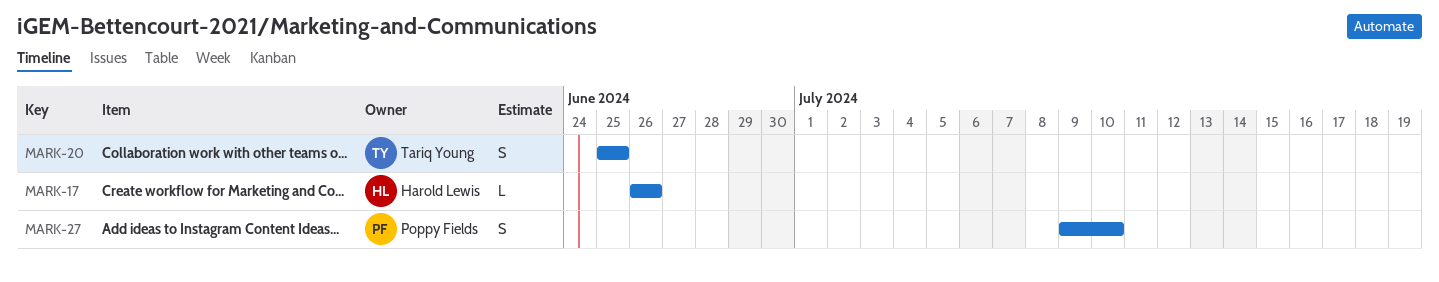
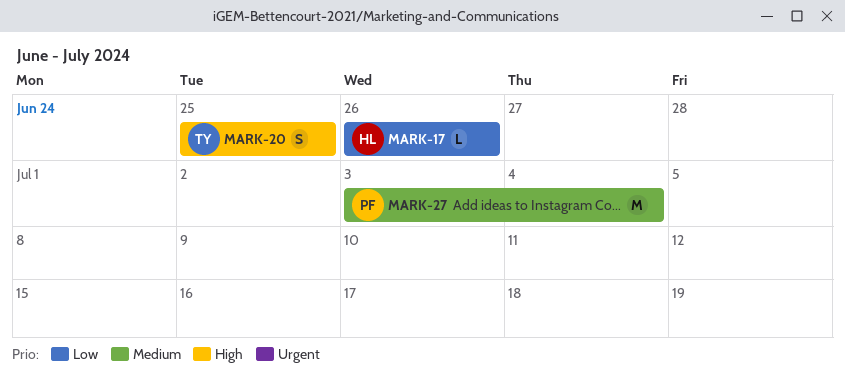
MARK-27, estimate: S -> M
MARK-27, start: Jul 9 -> Jul 3
MARK-27, due: Jul 10 -> Jul 4

